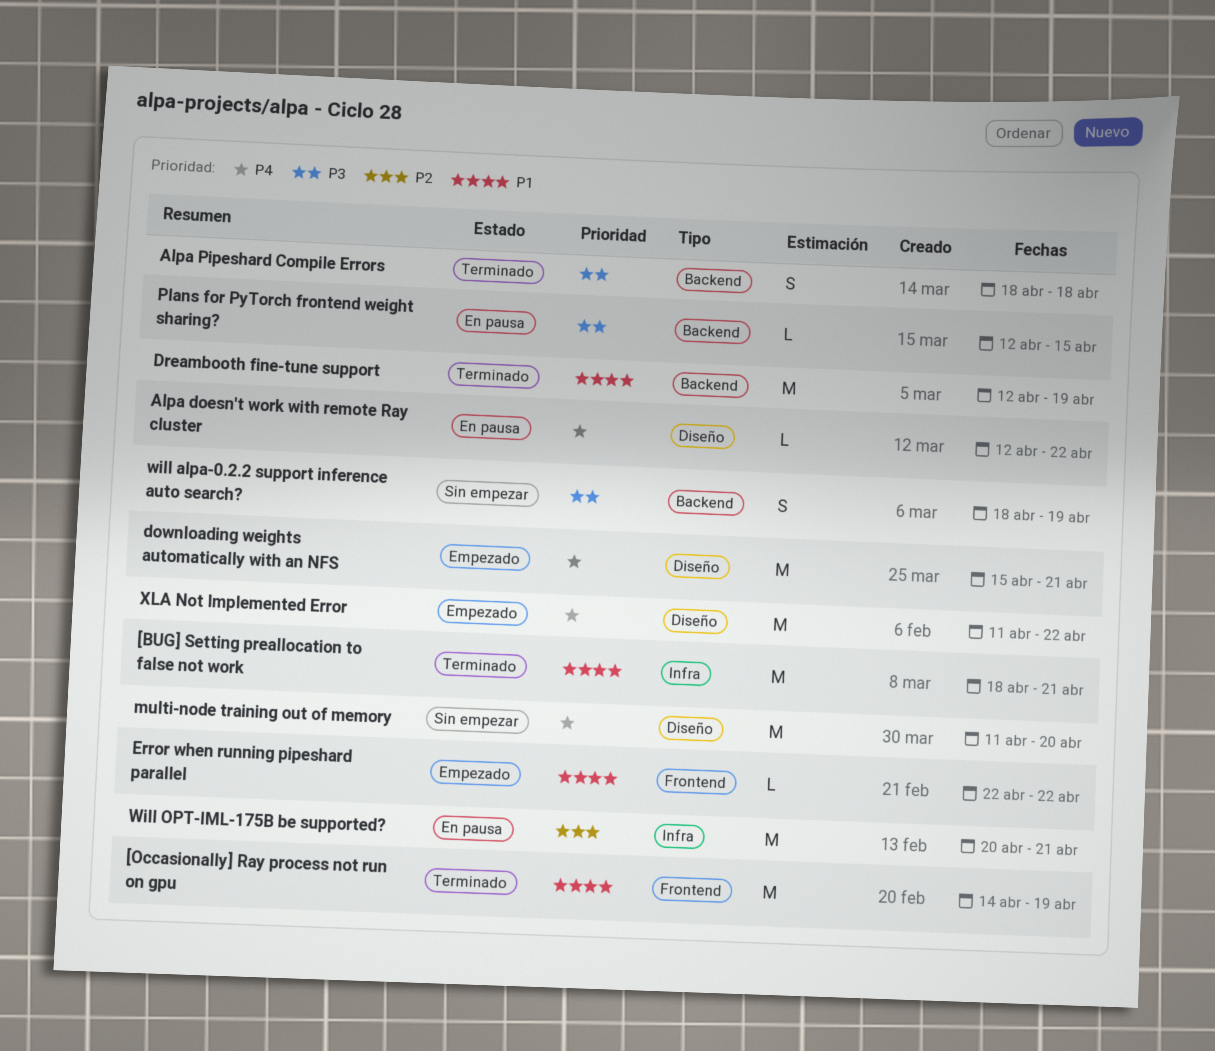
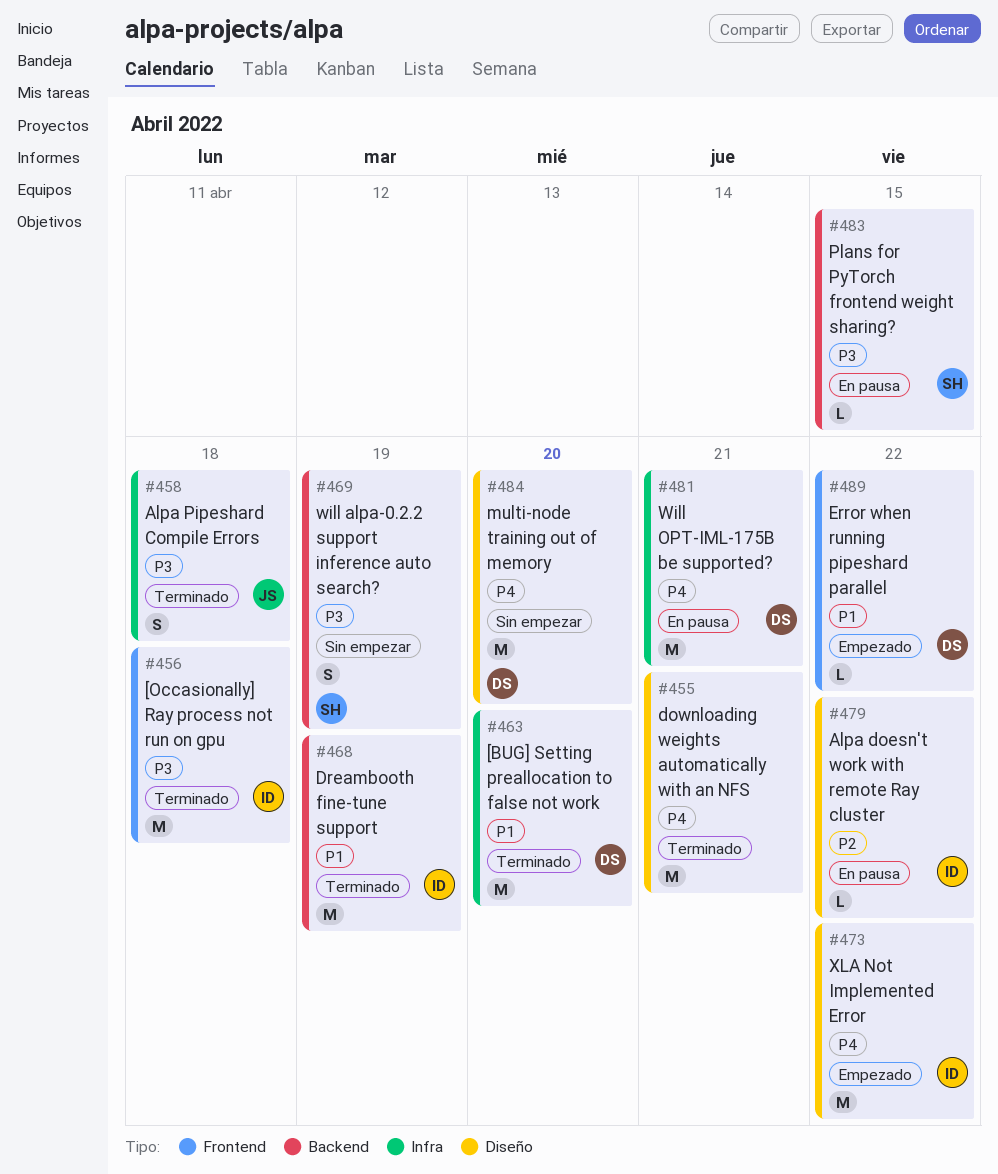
[BUG] Setting preallocation to false not work, due: Apr 21 -> Apr 20
[Occasionally] Ray process not run on gpu, priority: P1 -> P3
[Occasionally] Ray process not run on gpu, due: Apr 19 -> Apr 18
Alpa doesn't work with remote Ray cluster, priority: P4 -> P2
Alpa Pipeshard Compile Errors, label: Backend -> Infra
downloading weights automatically with an NFS, status: Empezado -> Terminado
Will OPT-IML-175B be supported?, priority: P2 -> P4

